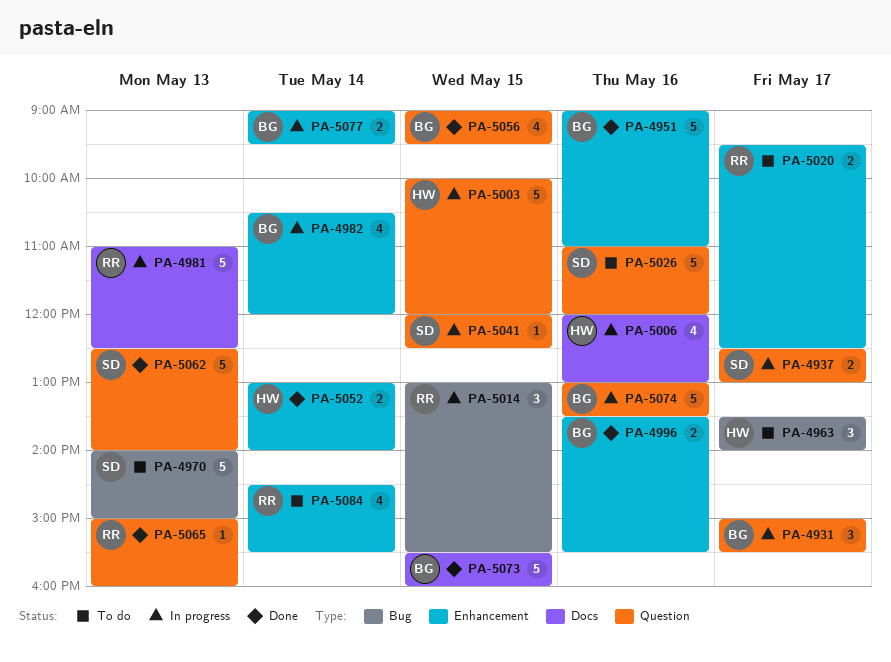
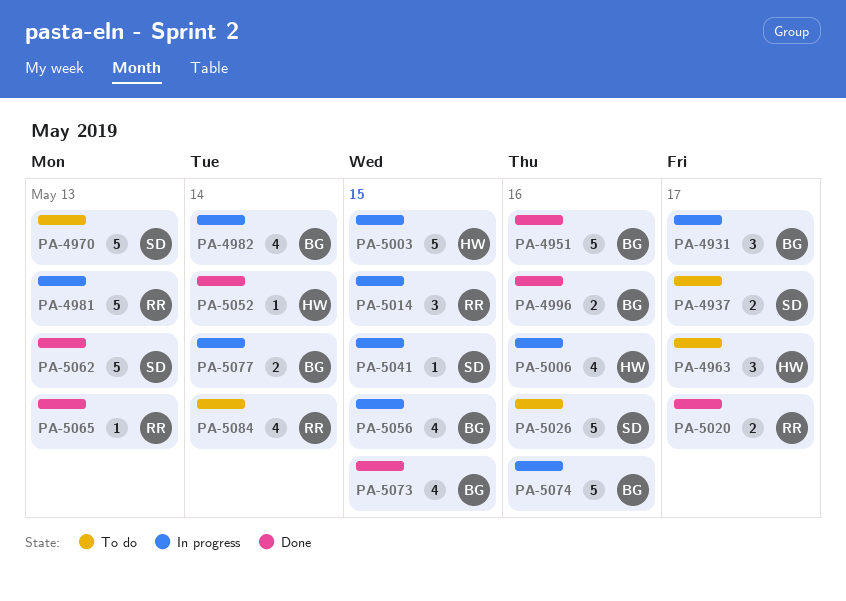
PA-4937, status: In progress -> To do
PA-5020, status: To do -> Done
PA-5052, estimate: 2 -> 1
PA-5056, status: Done -> In progress
PA-5073, estimate: 5 -> 4

